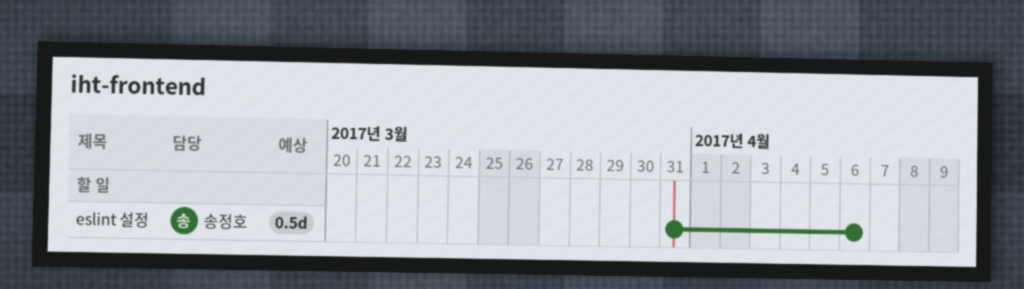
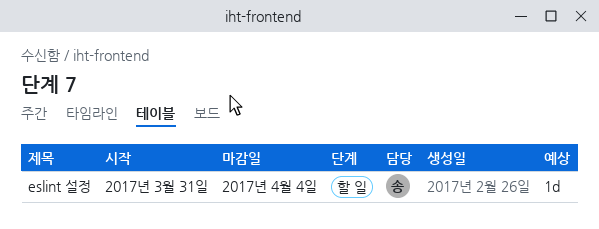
eslint 설정, estimate: 0.5d -> 1d
eslint 설정, due: Apr 6 -> Apr 4

